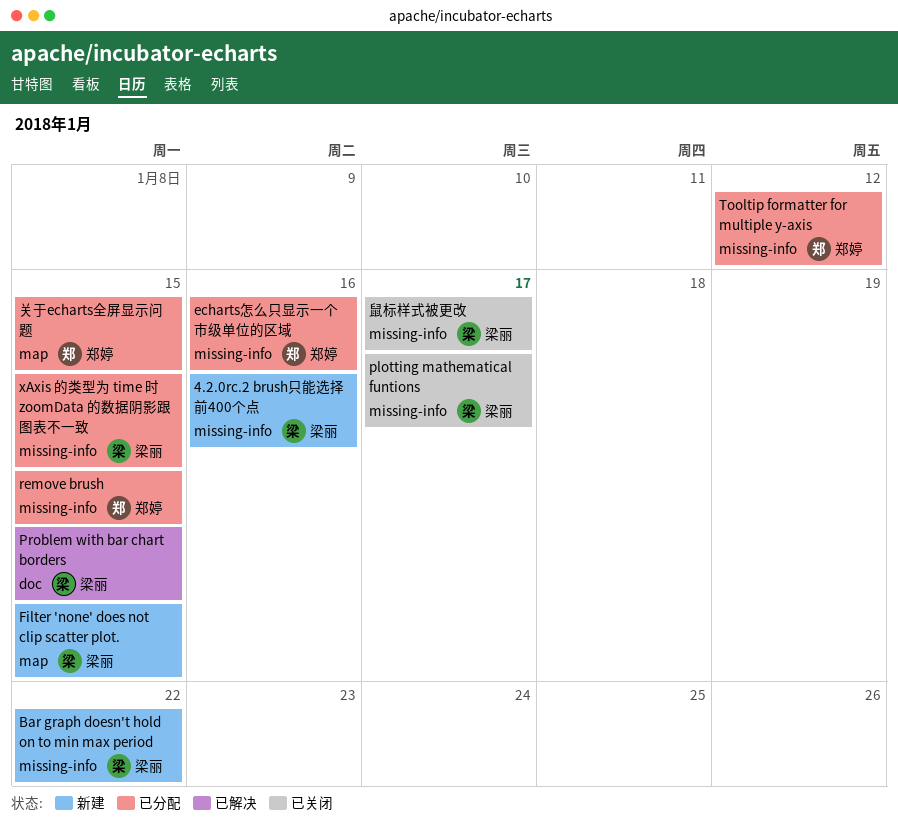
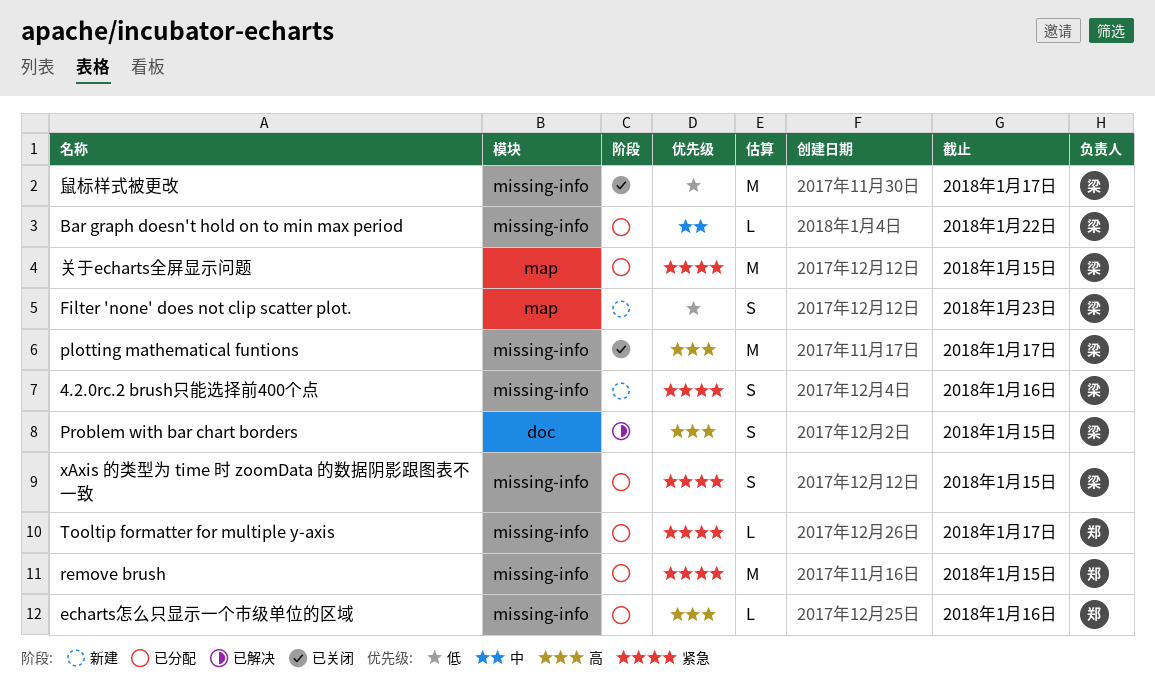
Bar graph doesn't hold on to min max period, status: 新建 -> 已分配
Filter 'none' does not clip scatter plot., due: Jan 15 -> Jan 23
Tooltip formatter for multiple y-axis, due: Jan 12 -> Jan 17
关于echarts全屏显示问题, owner: 郑婷 -> 梁丽

